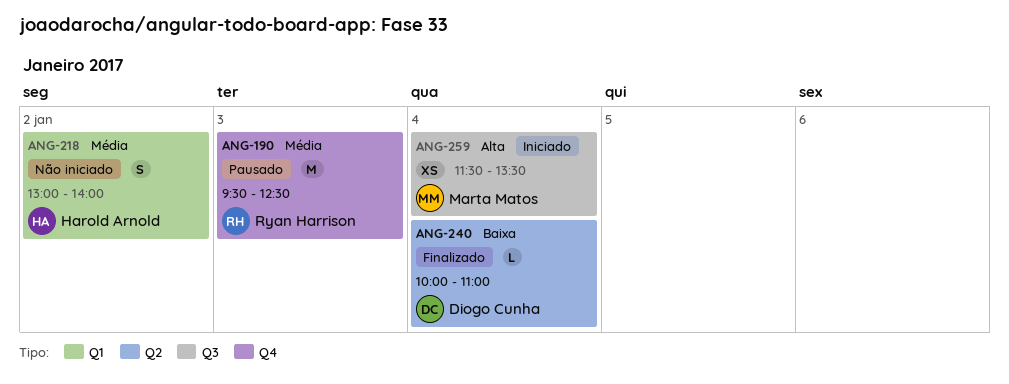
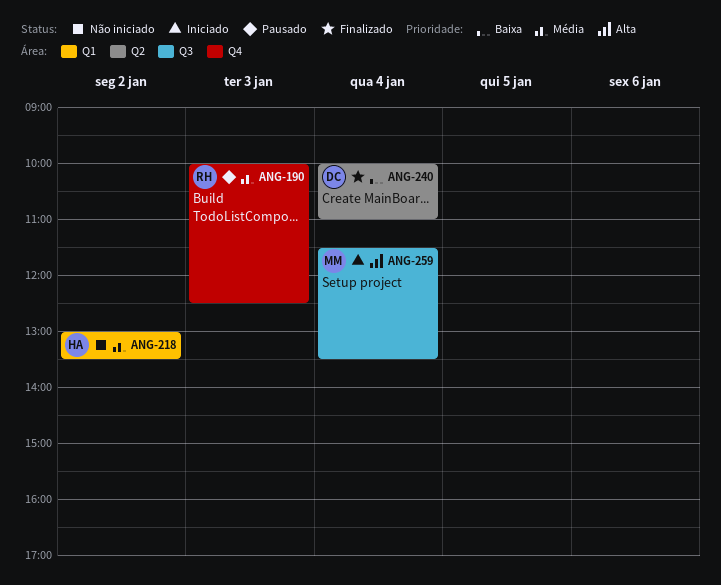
ANG-190, begins: 09:30 -> 10:00
ANG-218, ends: 14:00 -> 13:30

